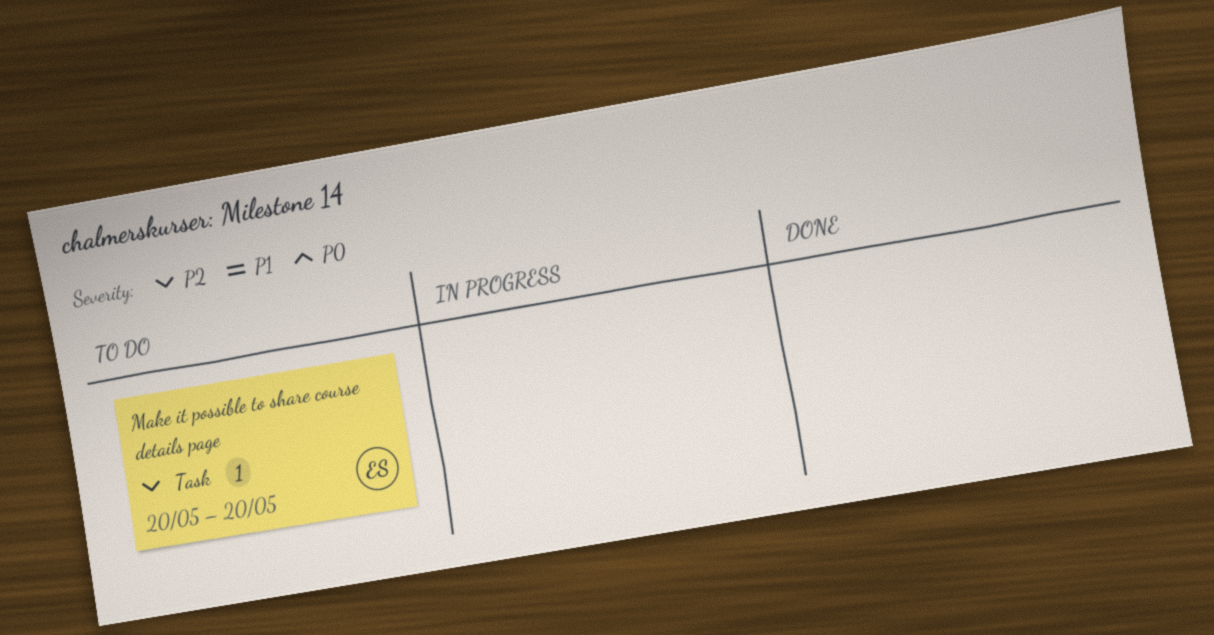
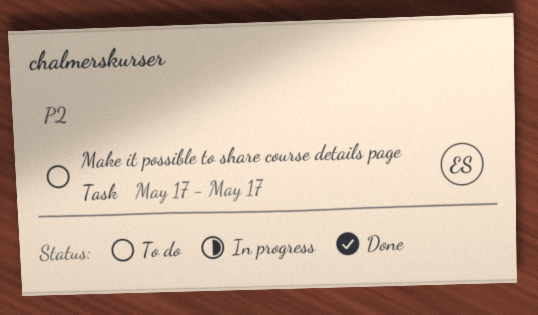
Make it possible to share course details page, start: May 20 -> May 17
Make it possible to share course details page, due: May 20 -> May 17

